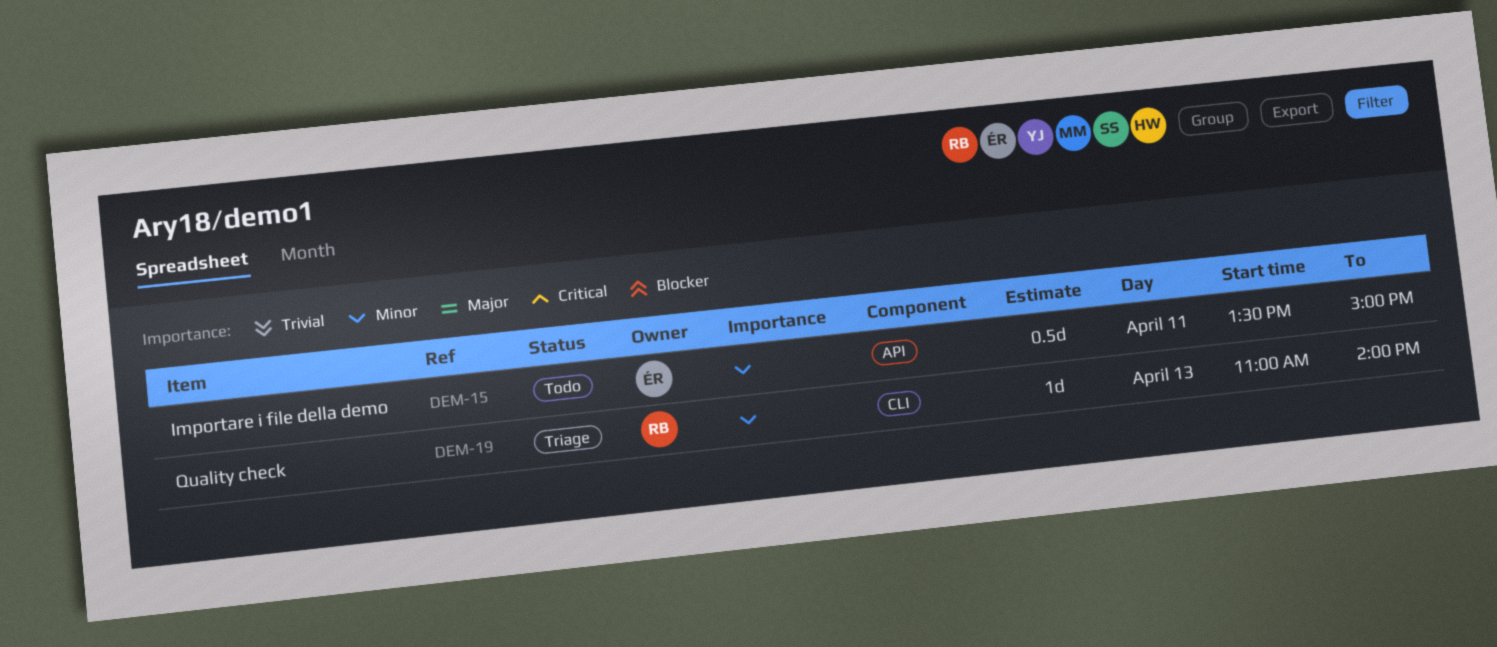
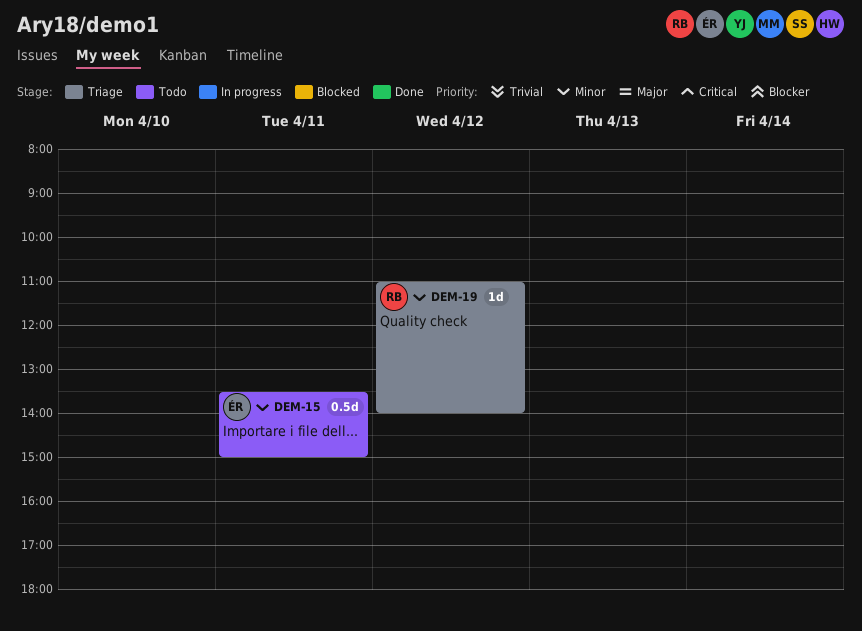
DEM-19, day: Apr 13 -> Apr 12

